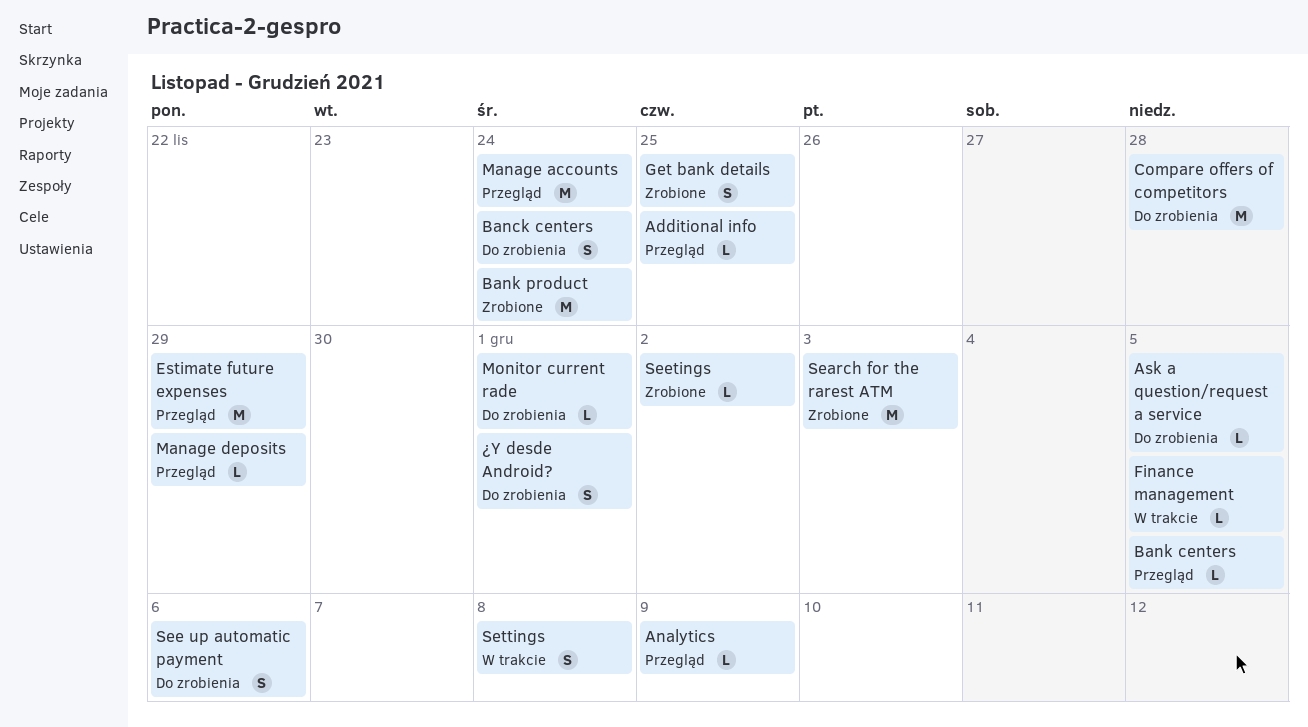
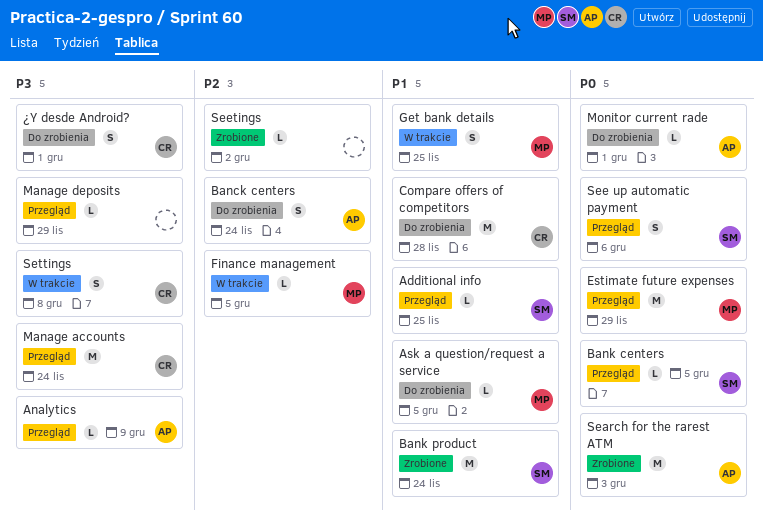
Get bank details, status: Zrobione -> W trakcie
See up automatic payment, status: Do zrobienia -> Przegląd

